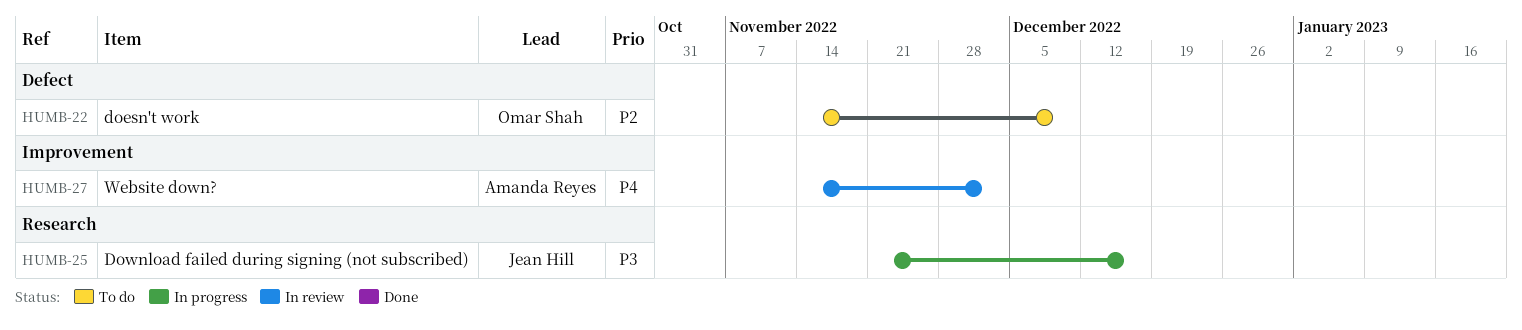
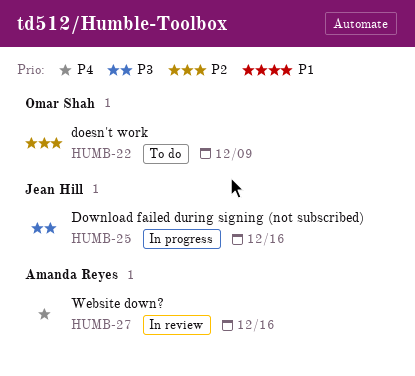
HUMB-27, due: Dec 2 -> Dec 16

